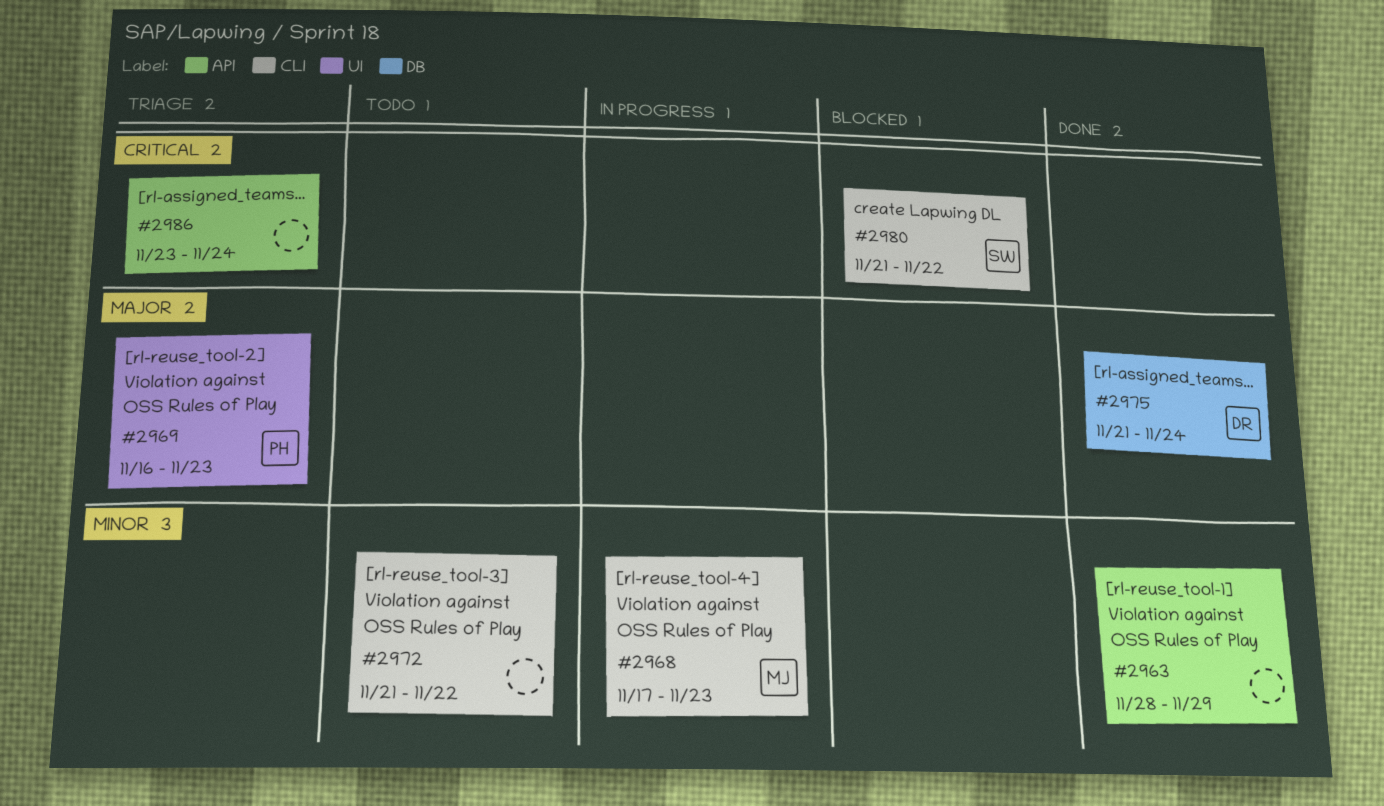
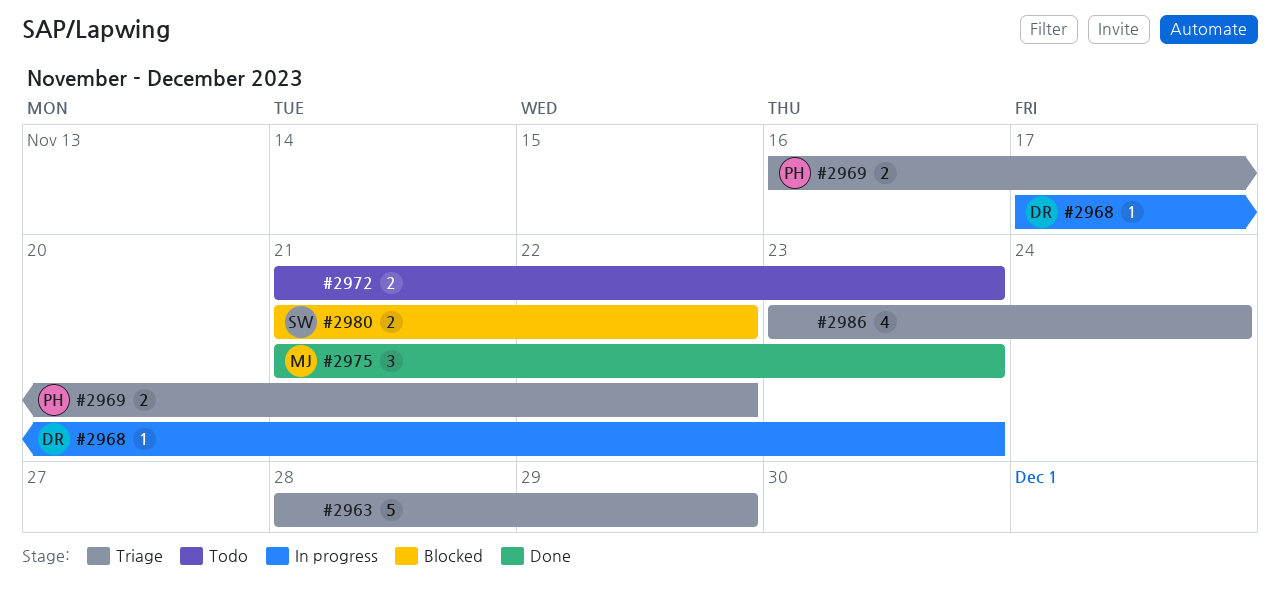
#2963, status: Done -> Triage
#2968, owner: MJ -> DR
#2969, due: Nov 23 -> Nov 22
#2972, due: Nov 22 -> Nov 23
#2975, owner: DR -> MJ
#2975, due: Nov 24 -> Nov 23

